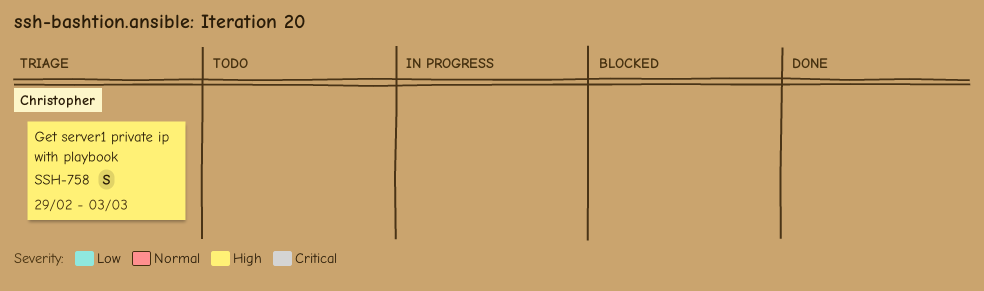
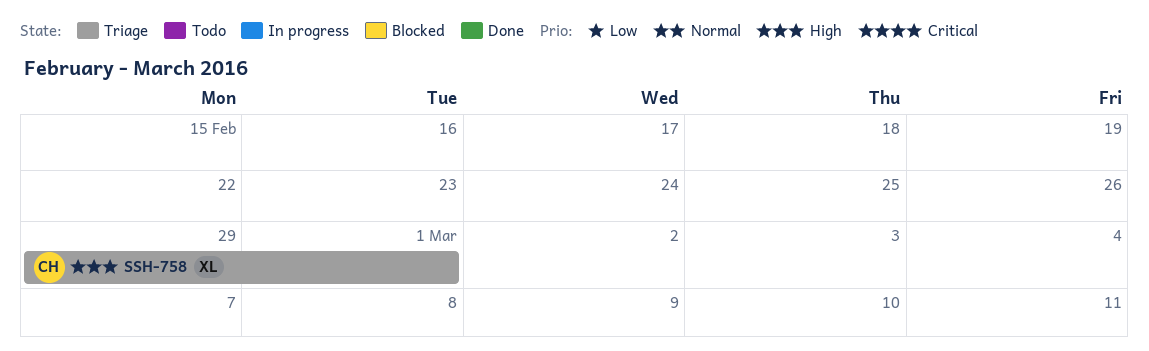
SSH-758, estimate: S -> XL
SSH-758, due: Mar 3 -> Mar 1

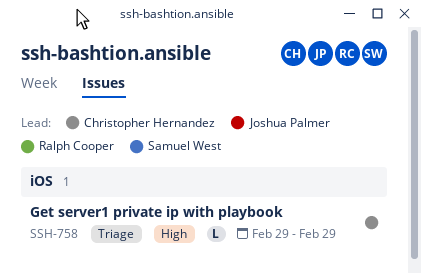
SSH-758, estimate: XL -> L
SSH-758, due: Mar 1 -> Feb 29

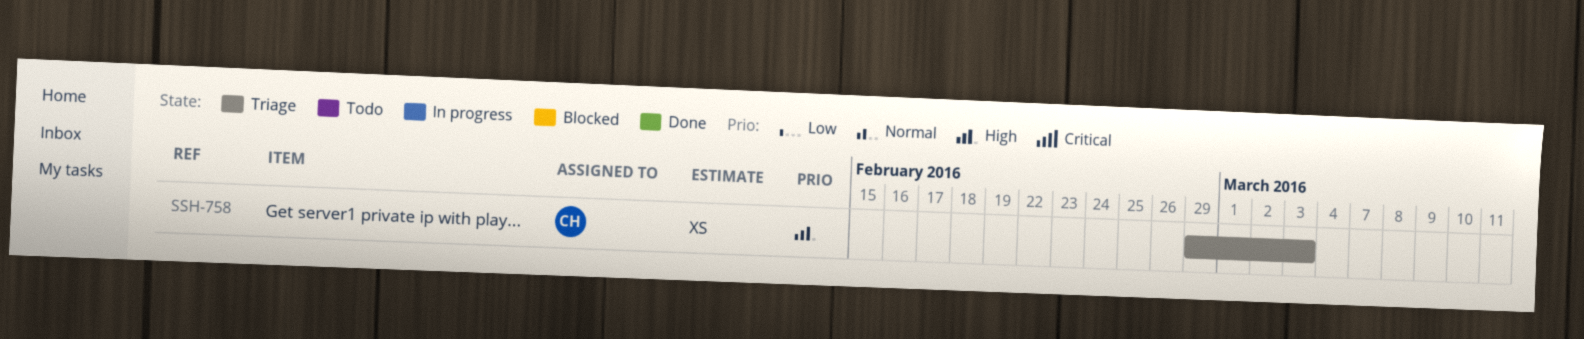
SSH-758, estimate: L -> XS
SSH-758, due: Feb 29 -> Mar 3

